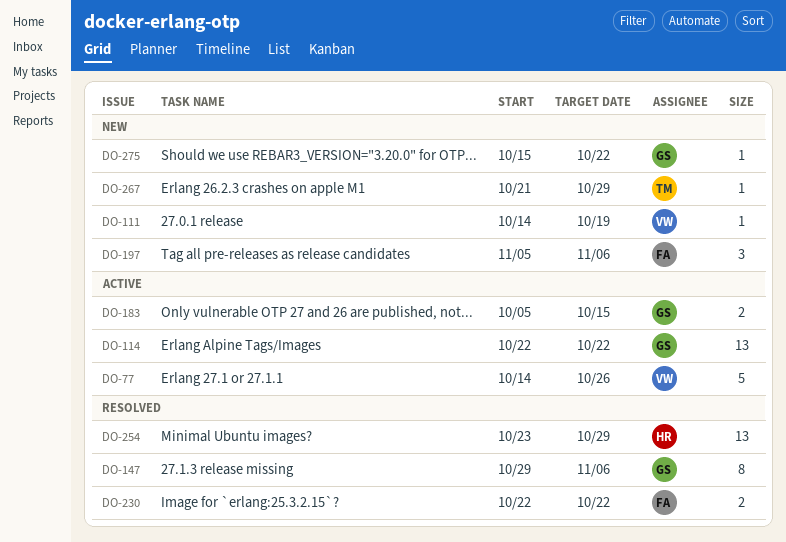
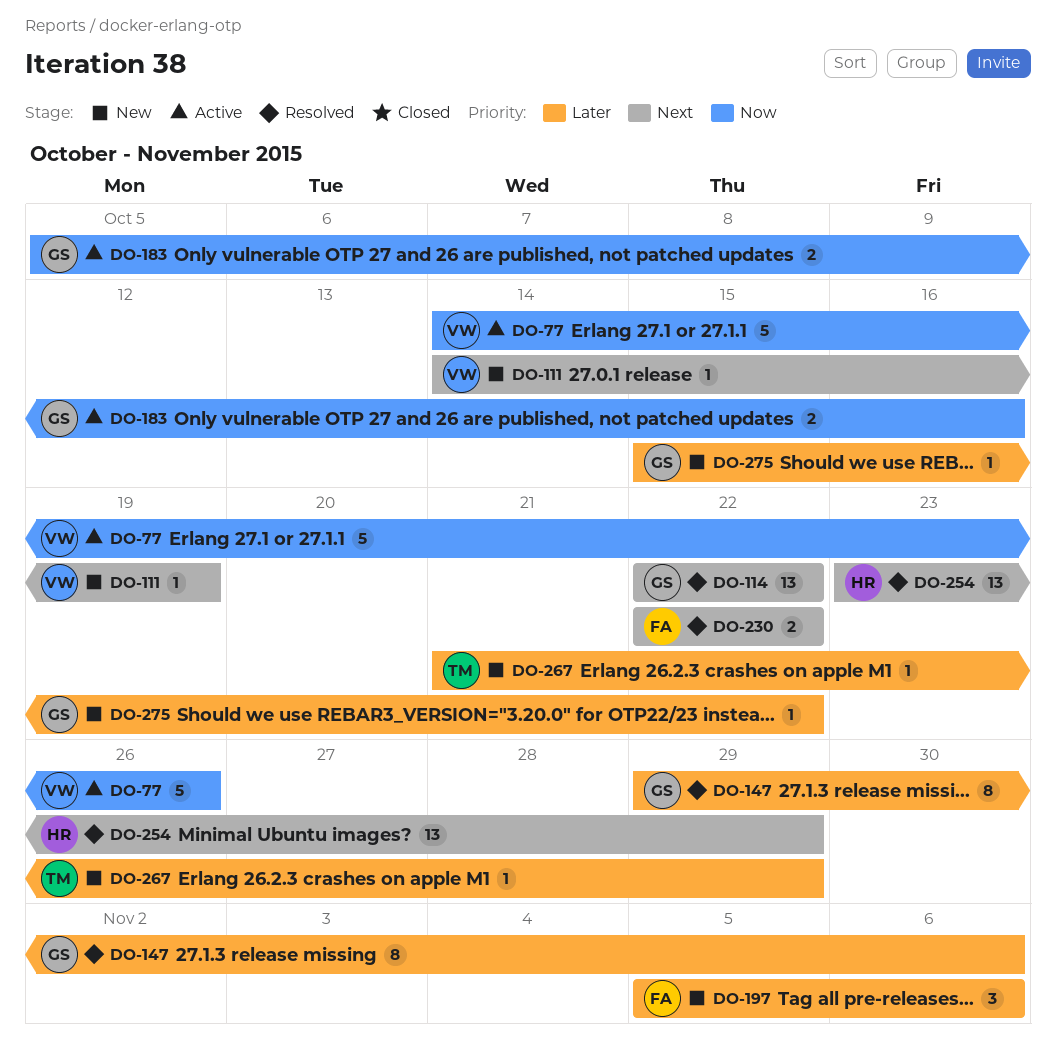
DO-114, status: Active -> Resolved
DO-183, due: Oct 15 -> Oct 16

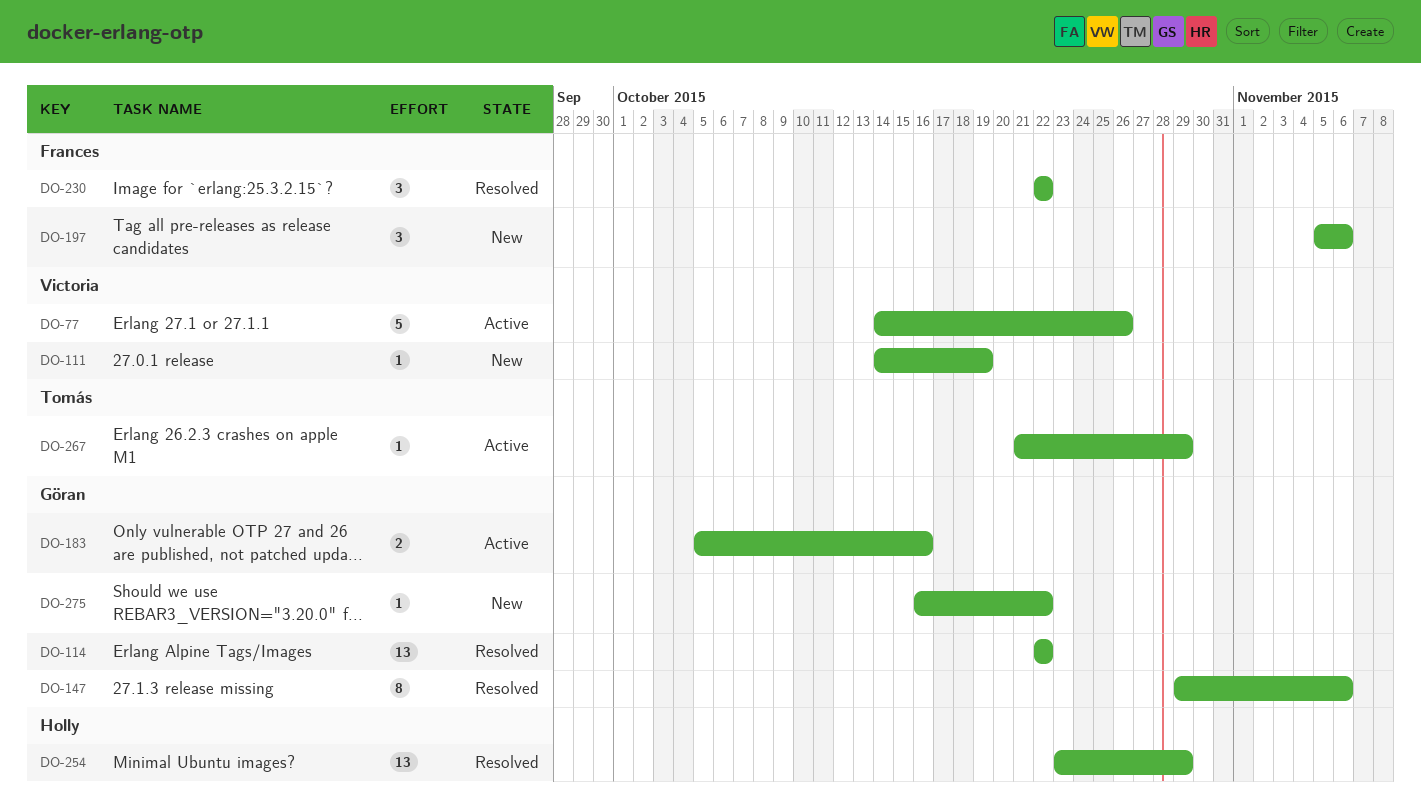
DO-230, estimate: 2 -> 3
DO-267, status: New -> Active
DO-275, start: Oct 15 -> Oct 16

